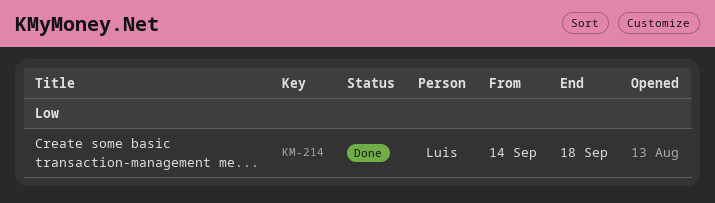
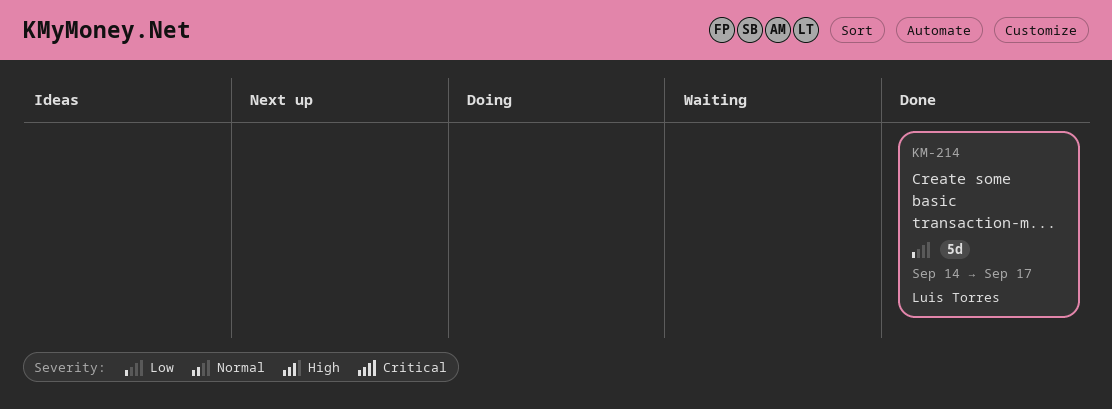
KM-214, due: Sep 18 -> Sep 17

